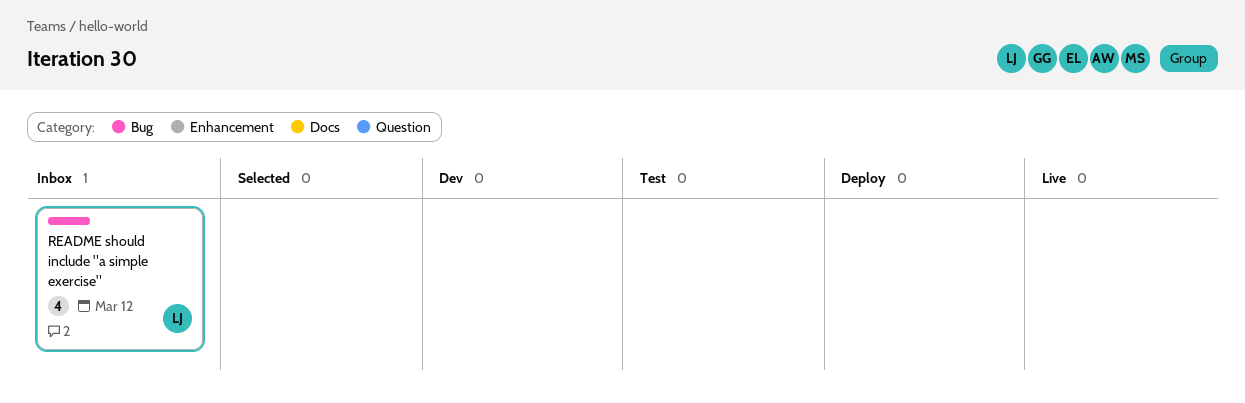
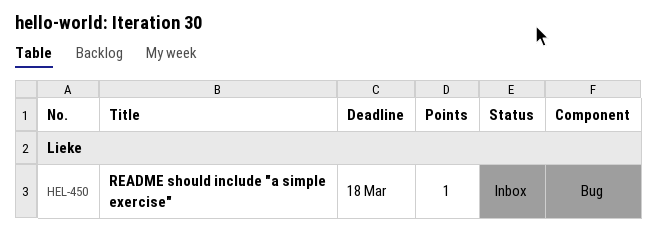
README should include "a simple exercise", estimate: 4 -> 1
README should include "a simple exercise", due: Mar 12 -> Mar 18

